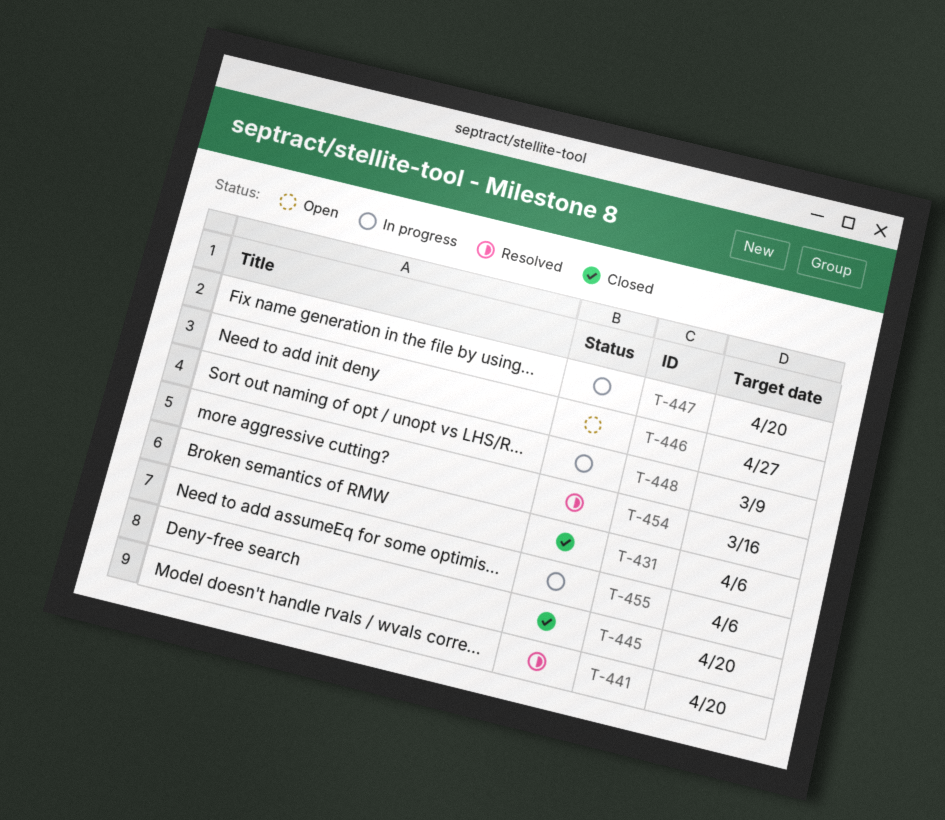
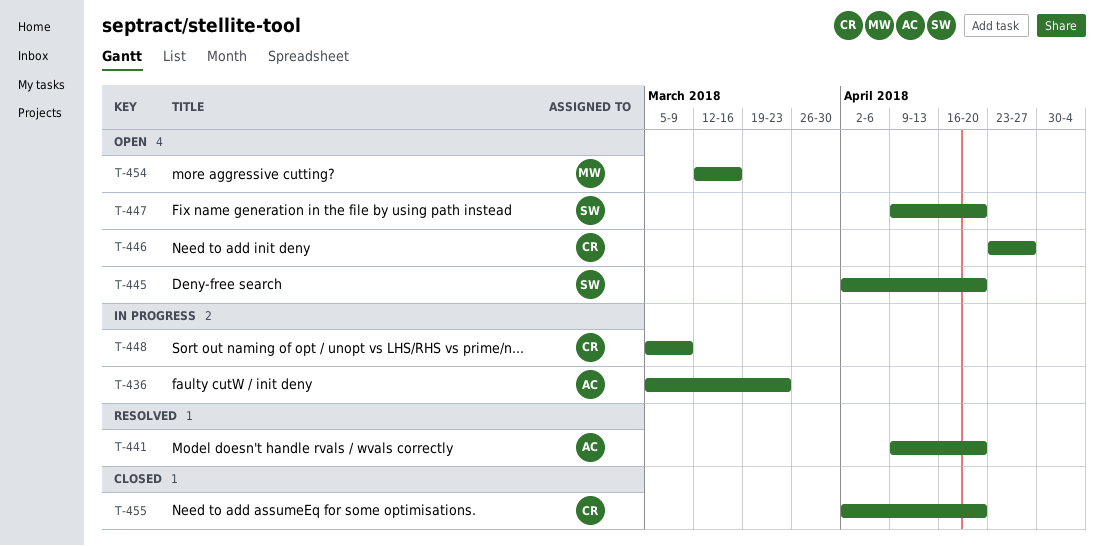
T-431: present -> none
T-436: none -> present
T-445, status: Closed -> Open
T-447, status: In progress -> Open
T-454, status: Resolved -> Open
T-455, status: In progress -> Closed
T-455, due: Apr 6 -> Apr 20

